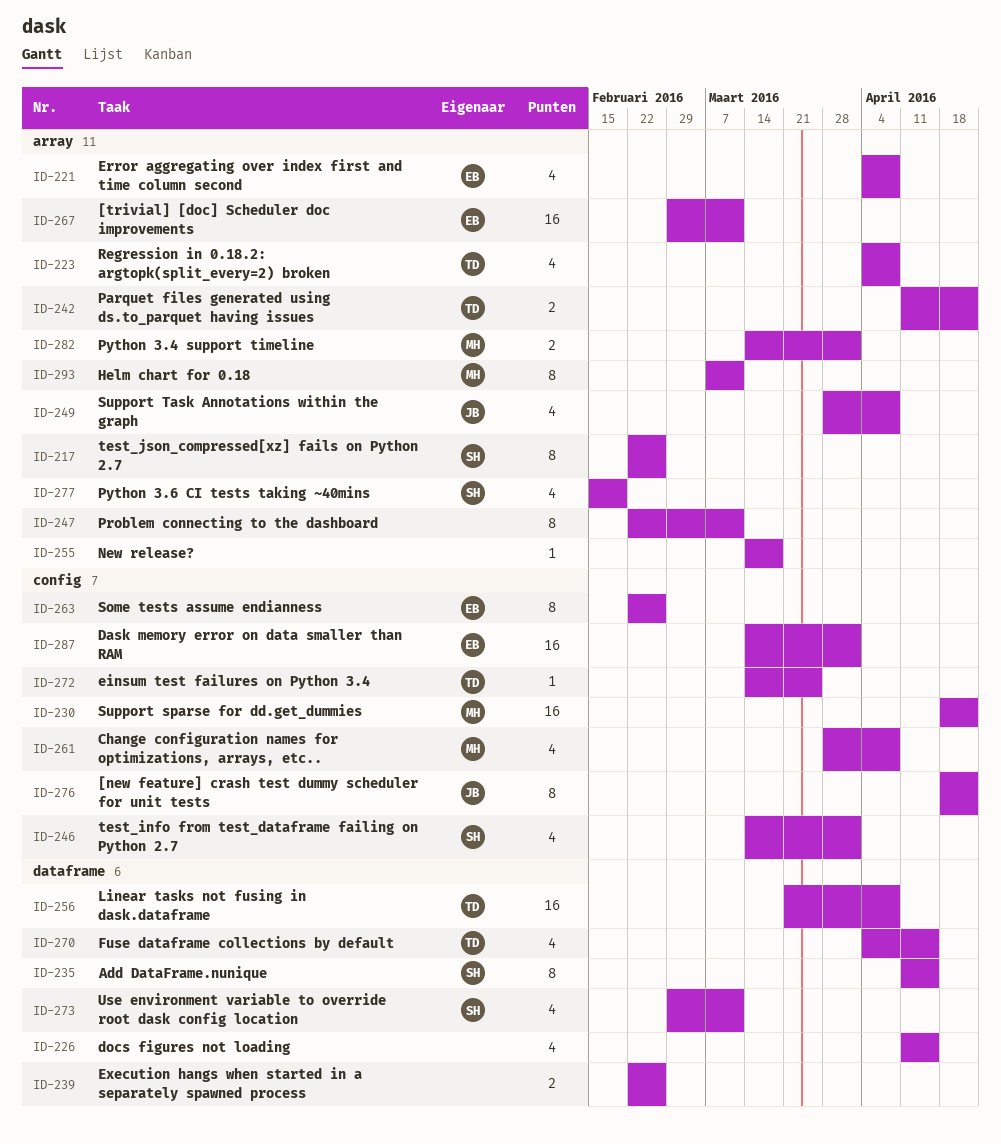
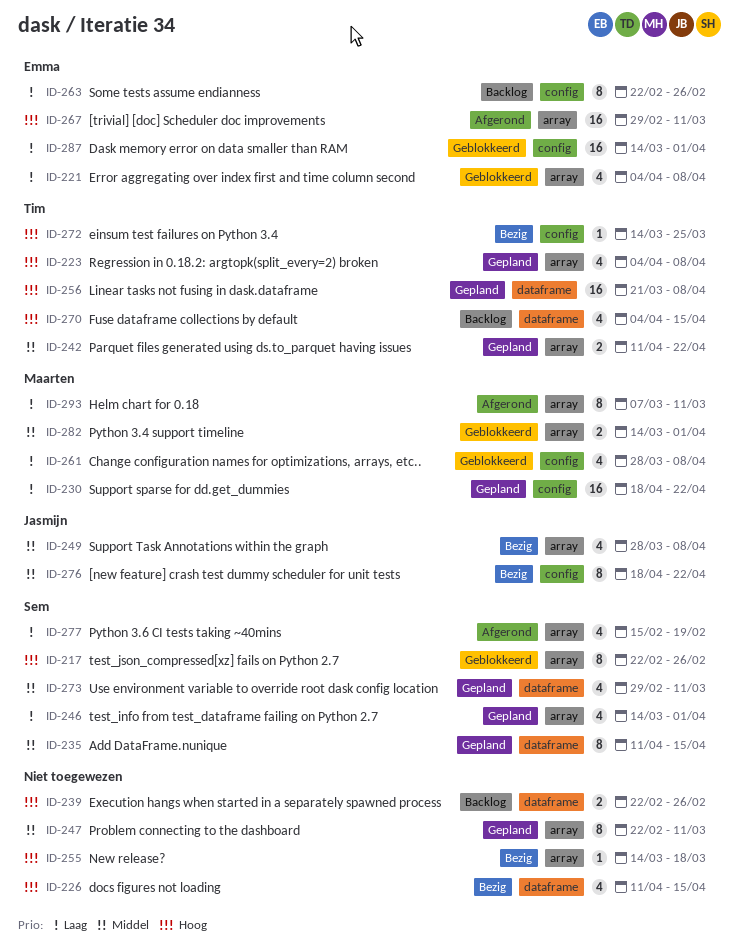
ID-246, label: config -> array

